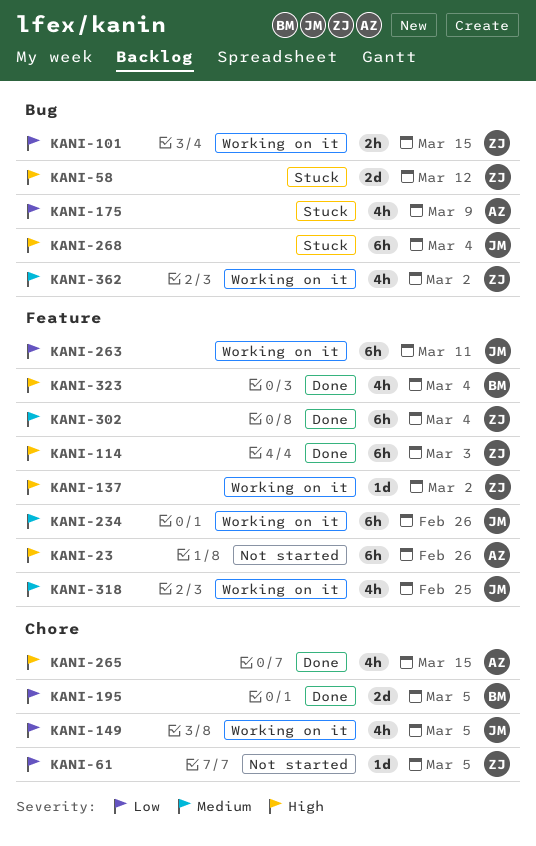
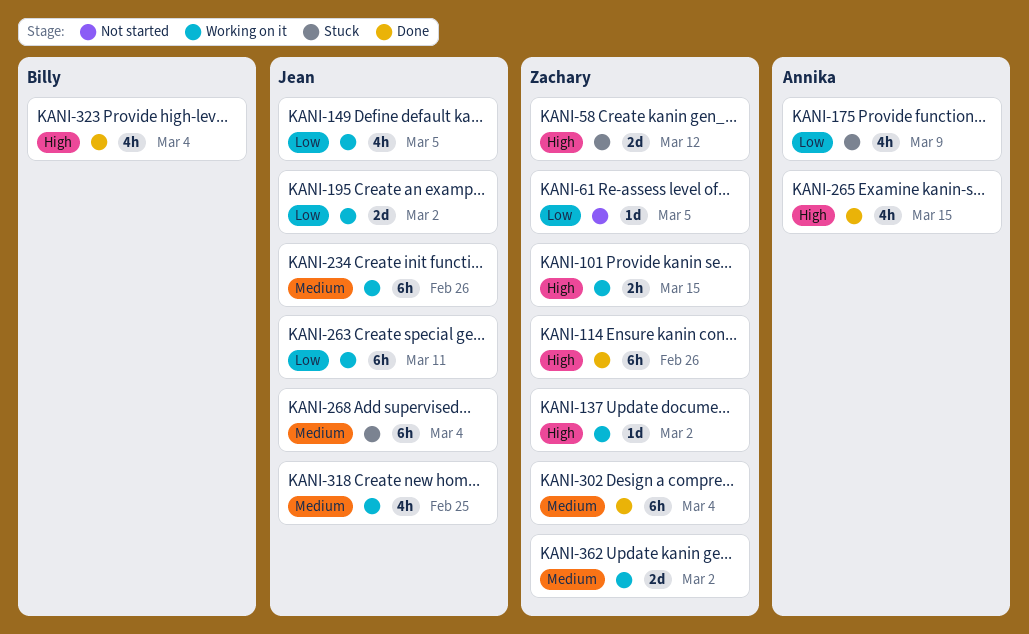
KANI-23: present -> none
KANI-101, priority: Low -> High
KANI-114, due: Mar 3 -> Feb 26
KANI-195, status: Done -> Working on it
KANI-195, owner: Billy -> Jean
KANI-195, due: Mar 5 -> Mar 2
KANI-268, priority: High -> Medium
KANI-362, estimate: 4h -> 2d

